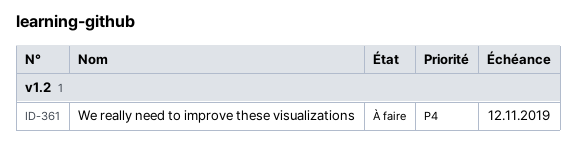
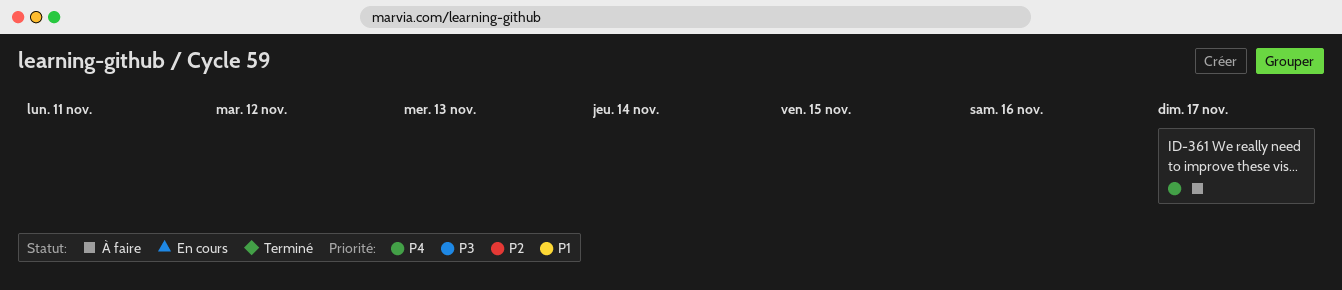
ID-361, due: Nov 12 -> Nov 17

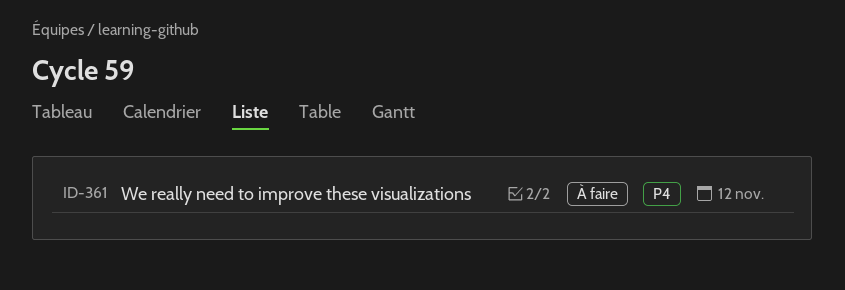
ID-361, due: Nov 17 -> Nov 12

